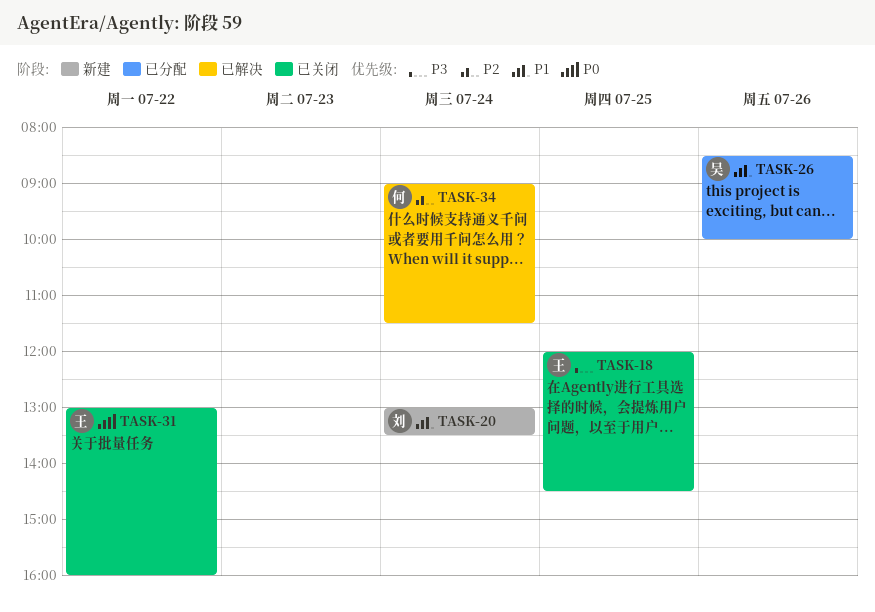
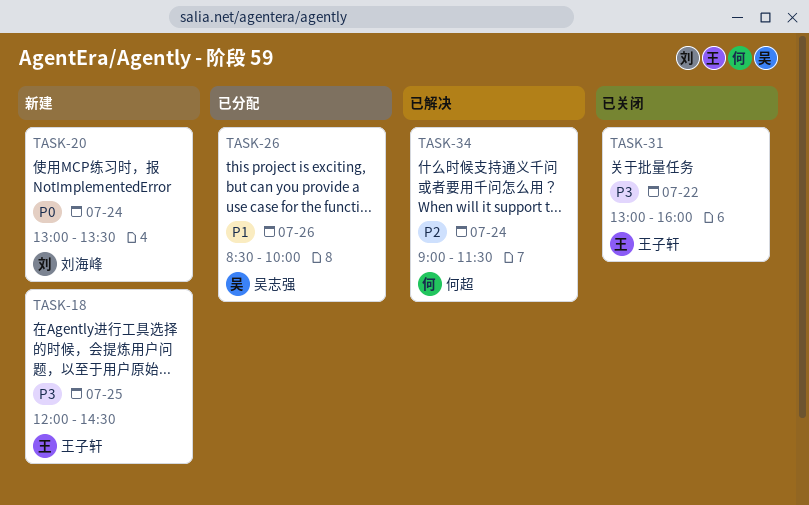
TASK-18, status: 已关闭 -> 新建
TASK-20, priority: P1 -> P0
TASK-31, priority: P0 -> P3

